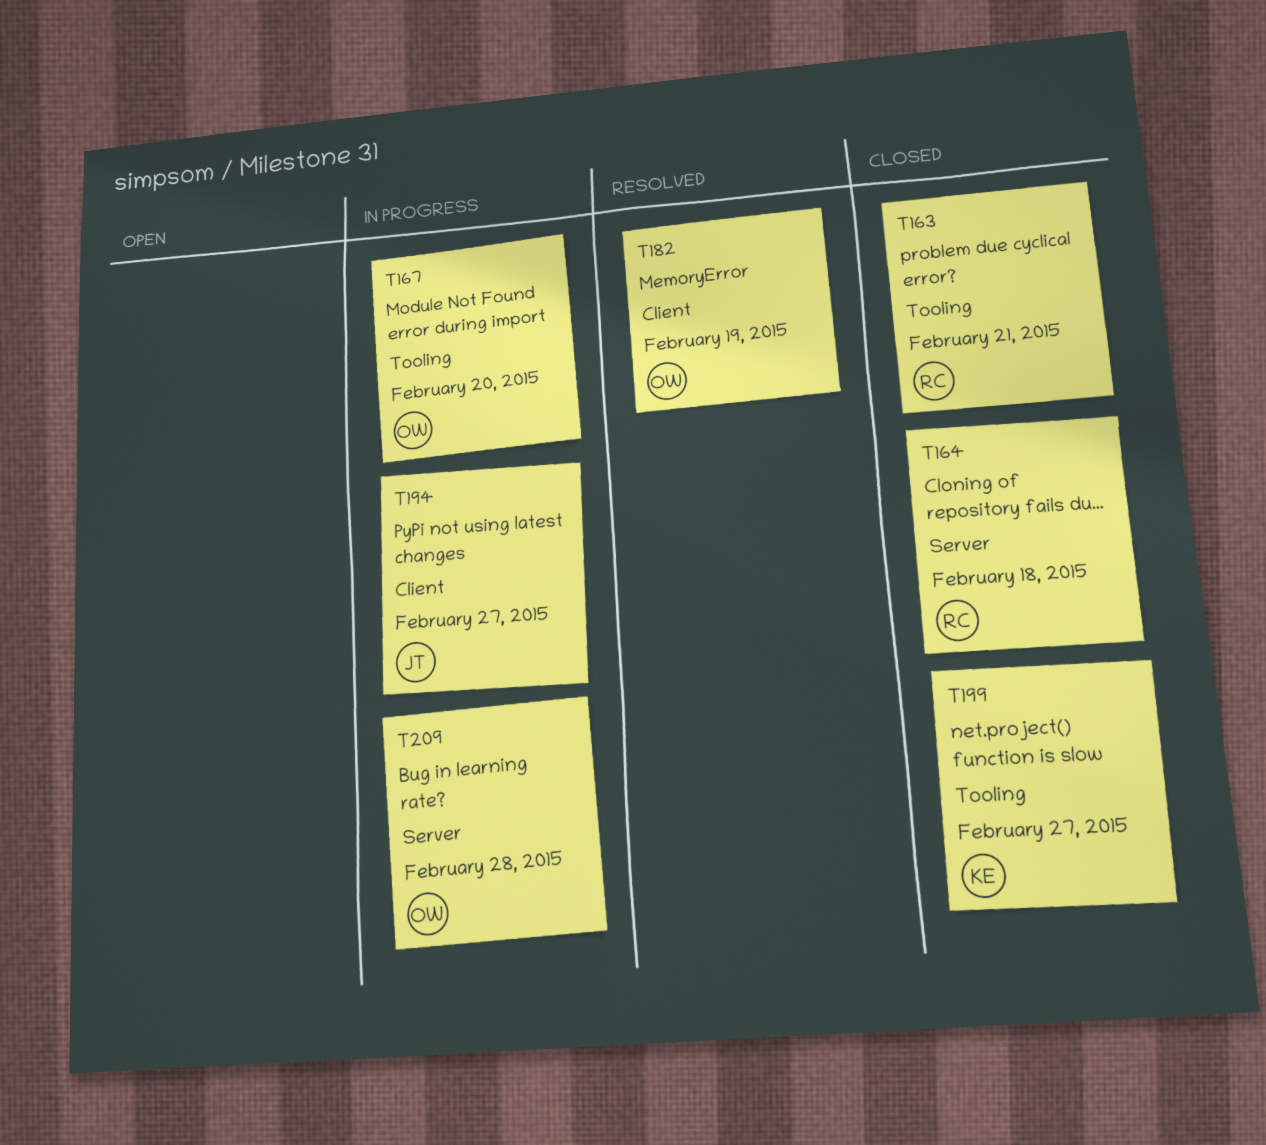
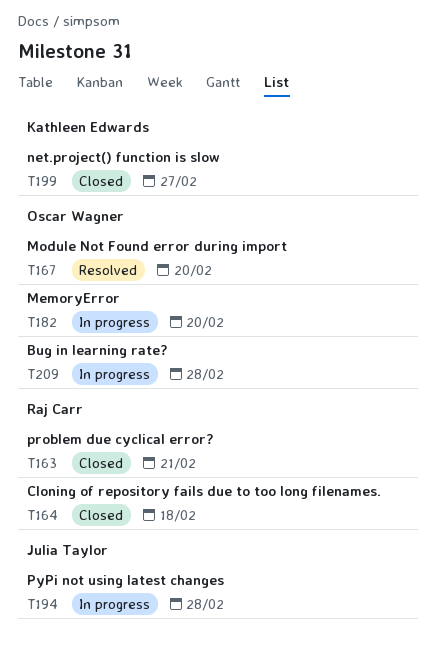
T167, status: In progress -> Resolved
T182, status: Resolved -> In progress
T182, due: Feb 19 -> Feb 20
T194, due: Feb 27 -> Feb 28

